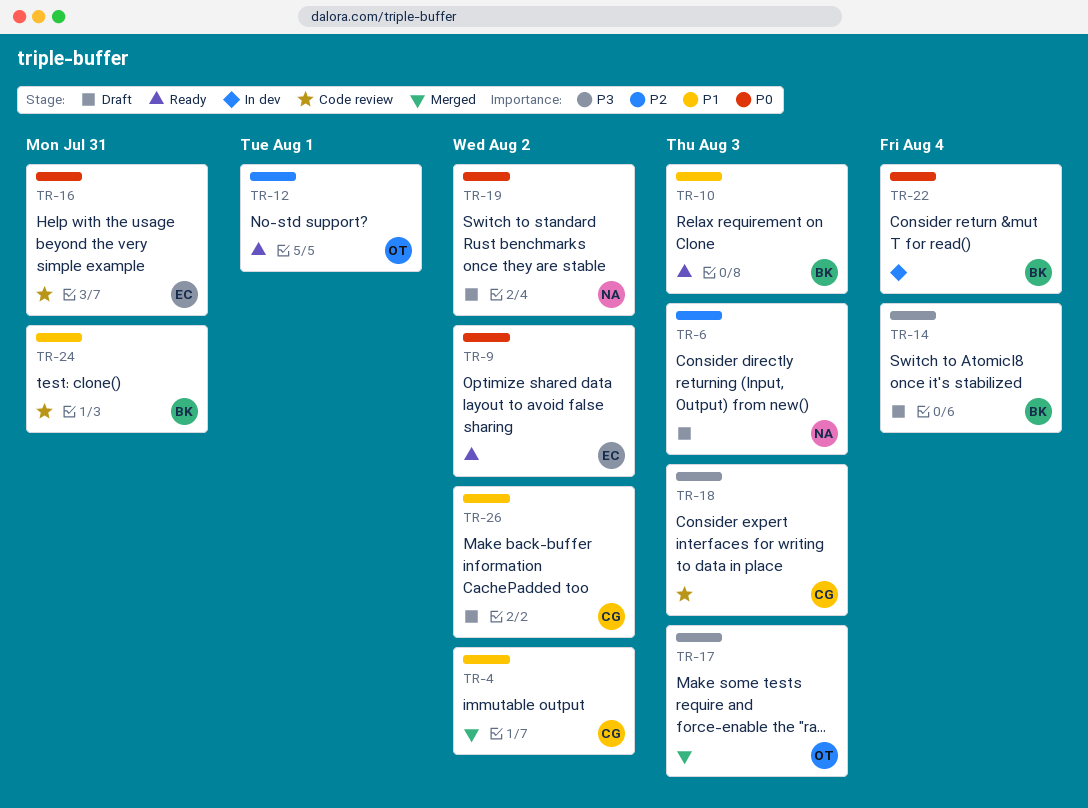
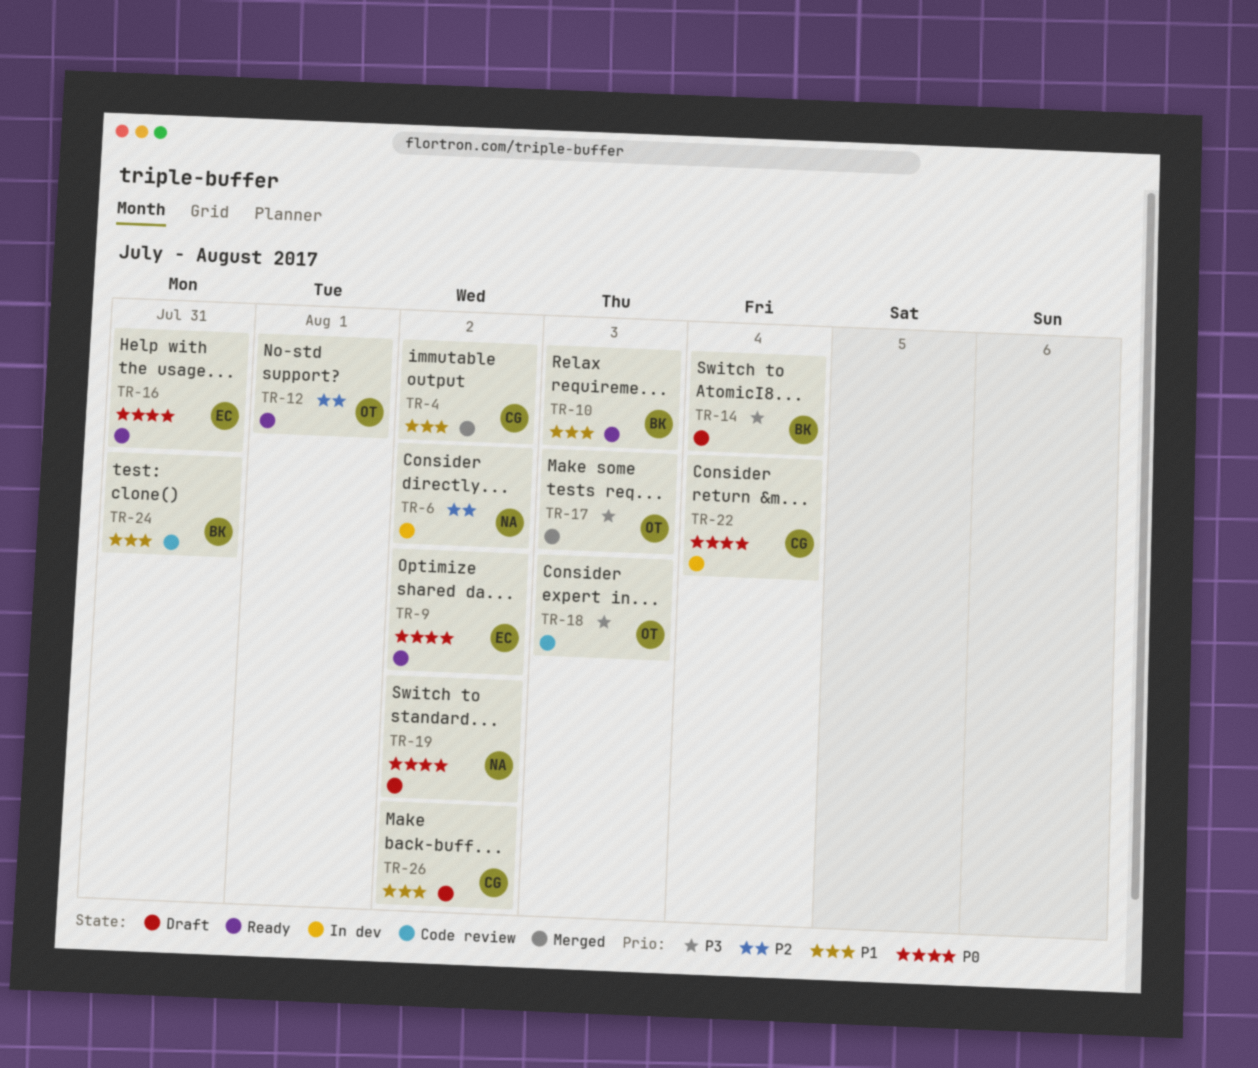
TR-6, status: Draft -> In dev
TR-6, due: Aug 3 -> Aug 2
TR-16, status: Code review -> Ready
TR-18, owner: CG -> OT
TR-22, owner: BK -> CG

